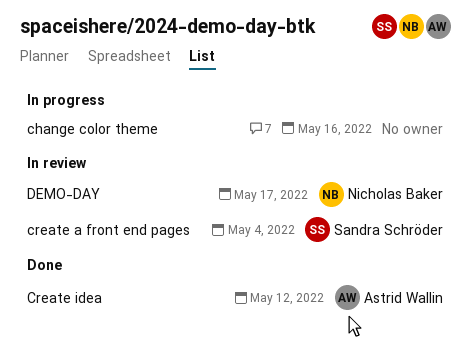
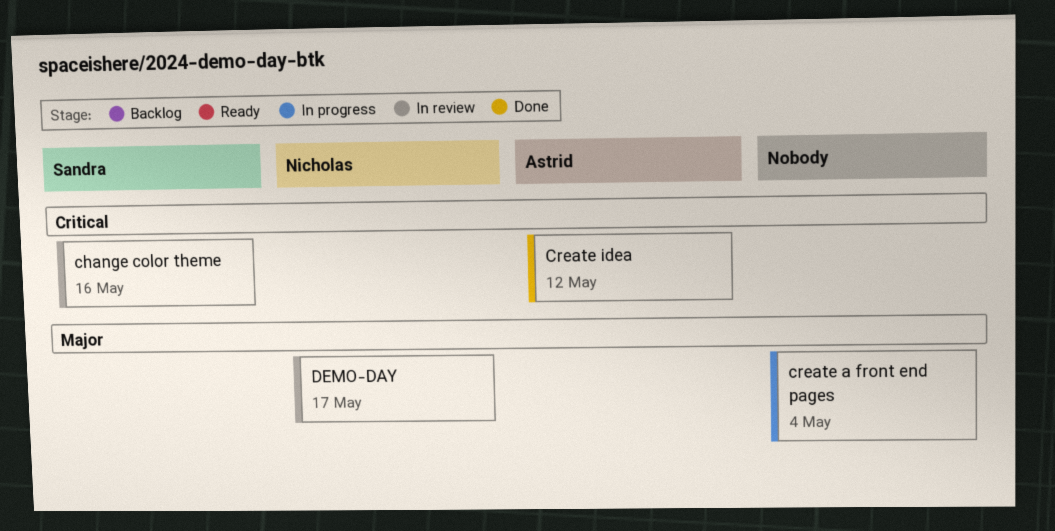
change color theme, status: In progress -> In review
change color theme, owner: none -> Sandra Schröder
create a front end pages, status: In review -> In progress
create a front end pages, owner: Sandra Schröder -> none

